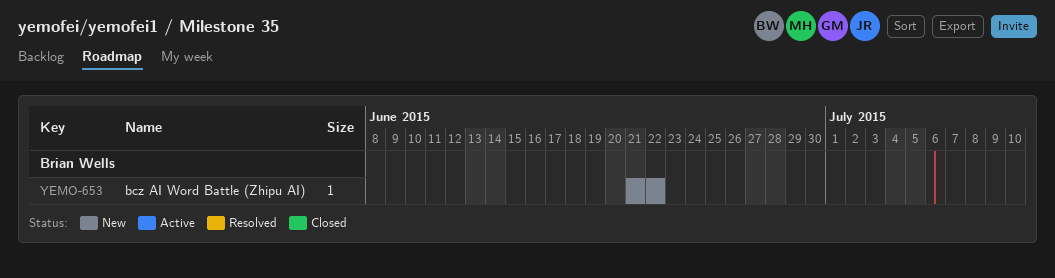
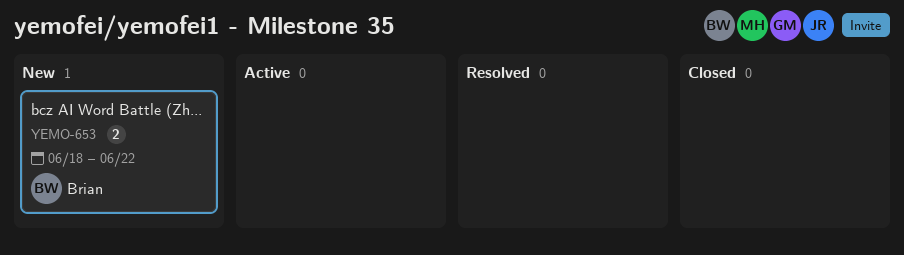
YEMO-653, estimate: 1 -> 2
YEMO-653, start: Jun 21 -> Jun 18

